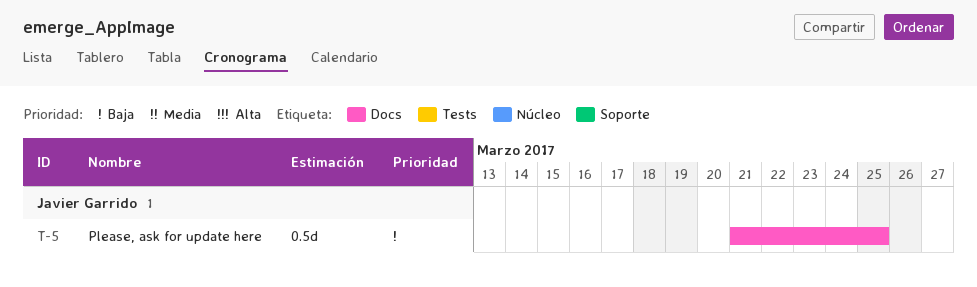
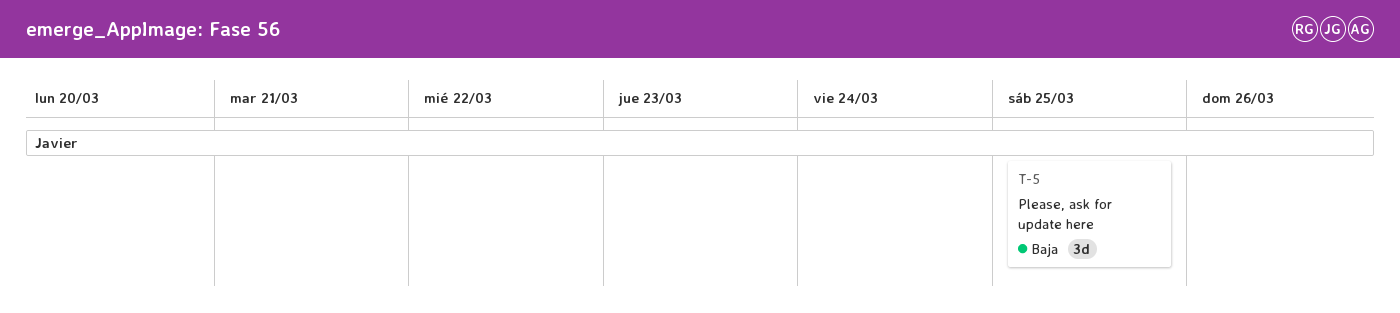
T-5, estimate: 0.5d -> 3d

